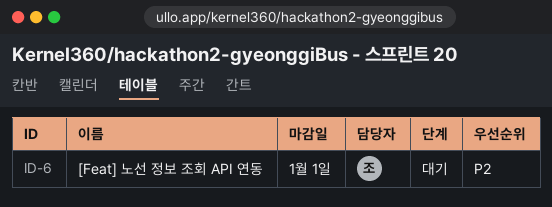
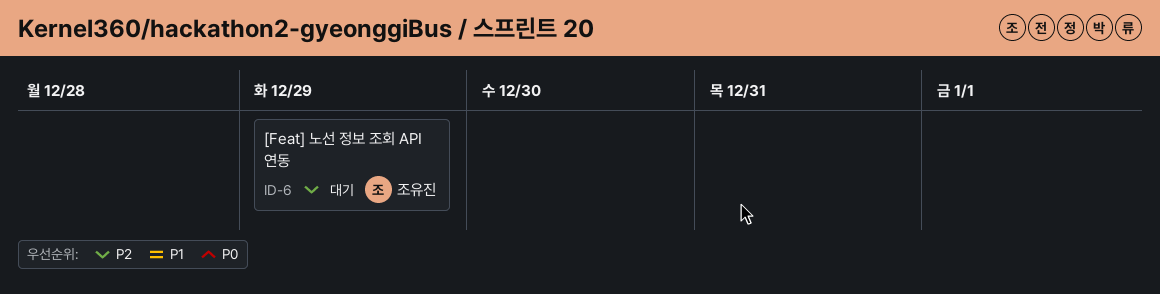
ID-6, due: Jan 1 -> Dec 29

